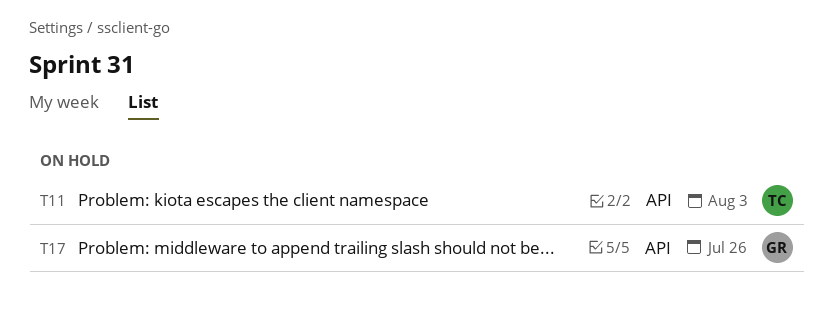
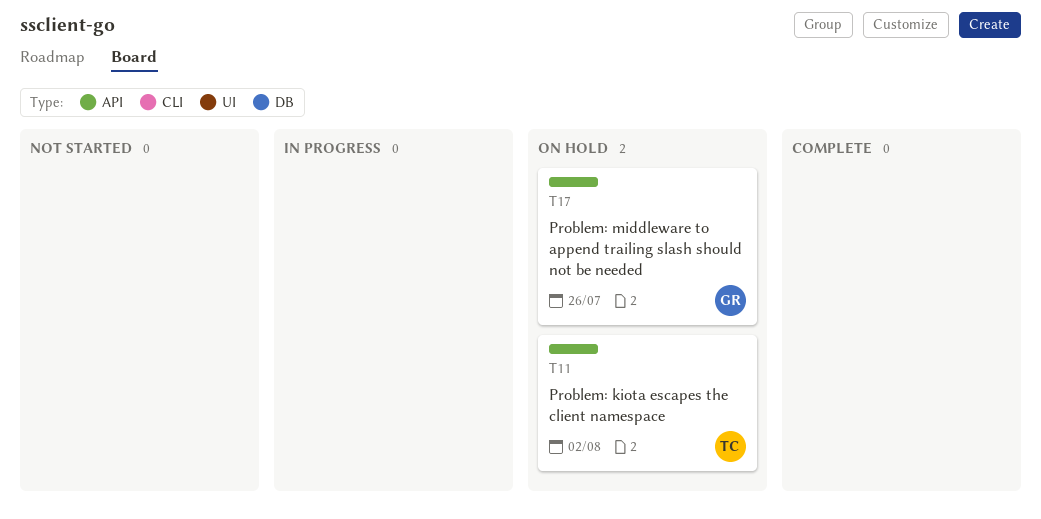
T11, due: Aug 3 -> Aug 2

